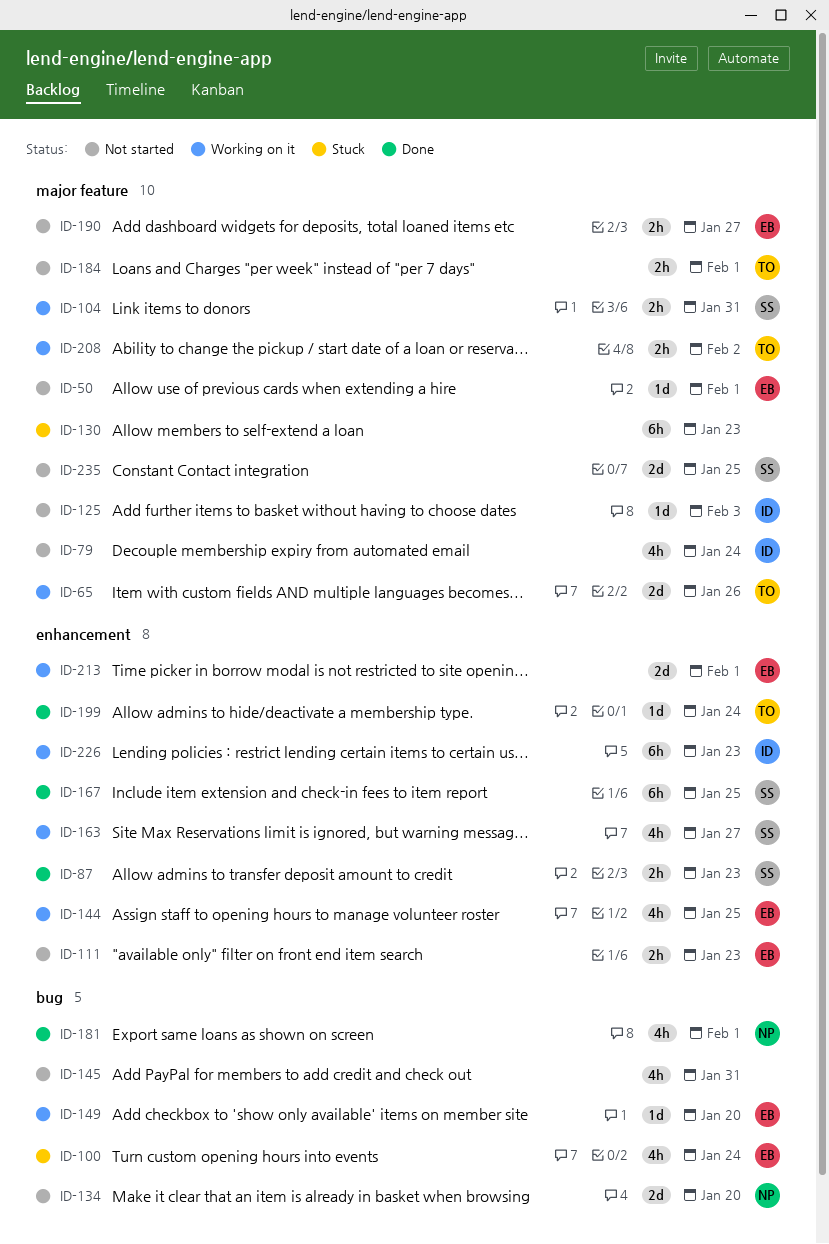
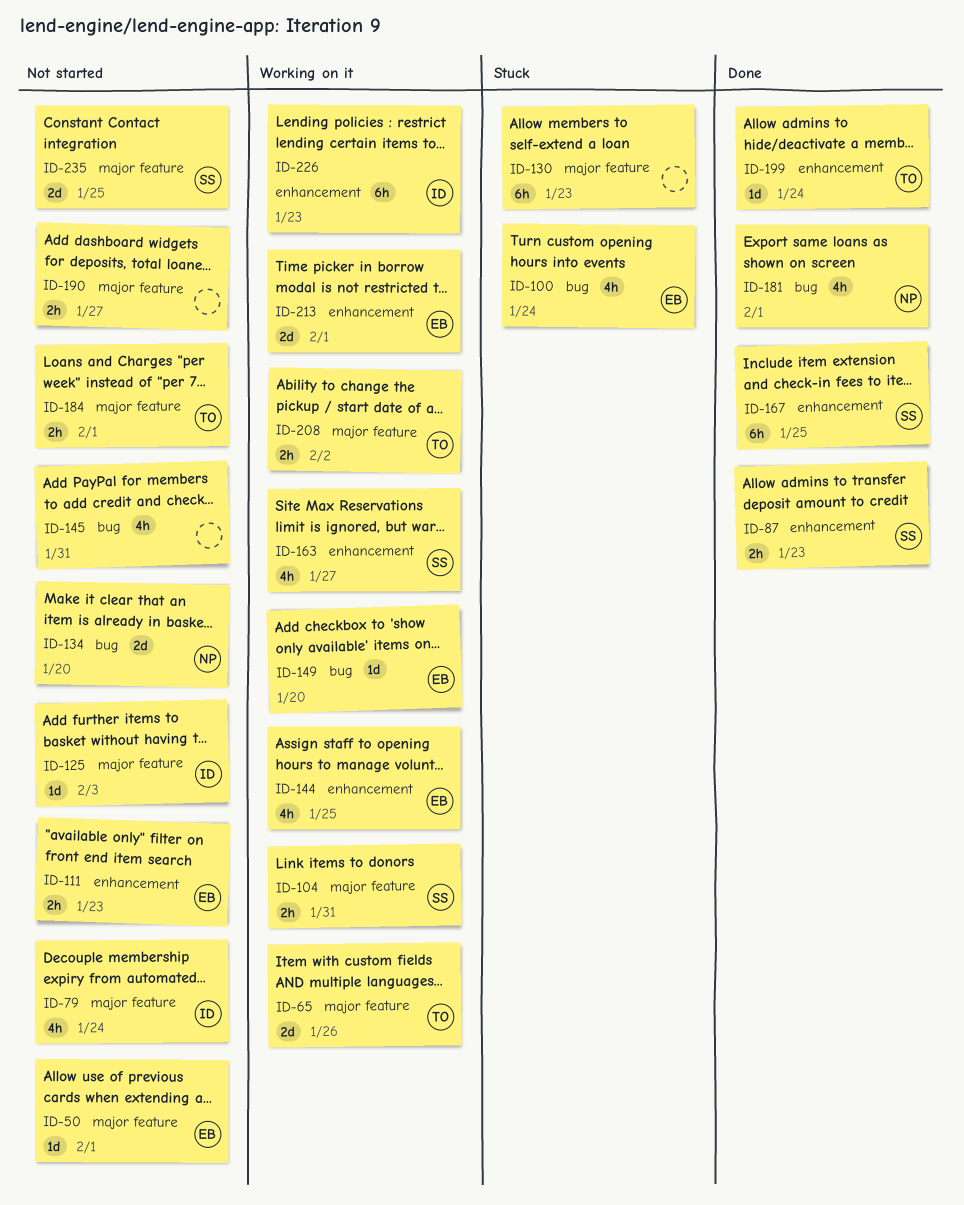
ID-190, owner: EB -> none

